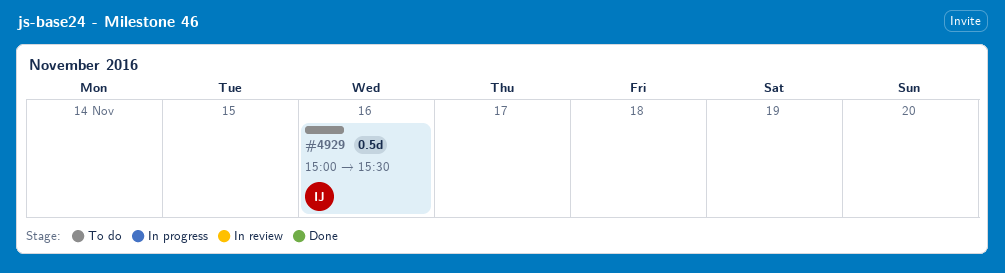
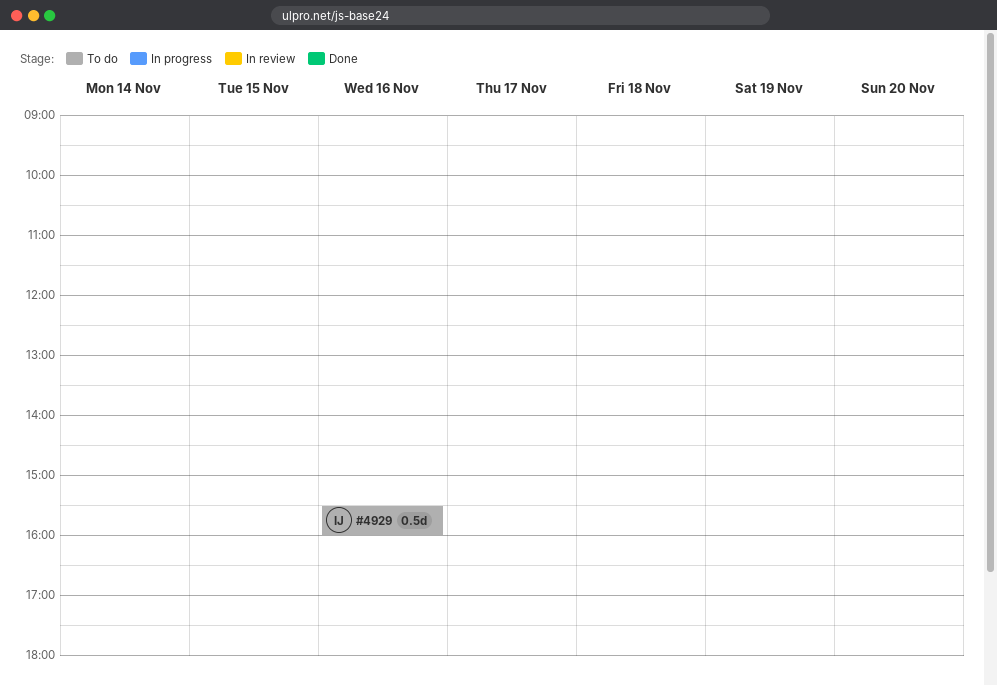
#4929, begins: 15:00 -> 15:30
#4929, ends: 15:30 -> 16:00

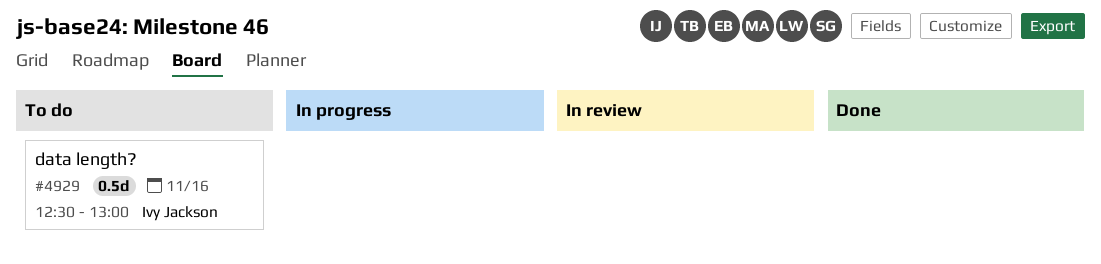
#4929, begins: 15:30 -> 12:30
#4929, ends: 16:00 -> 13:00

